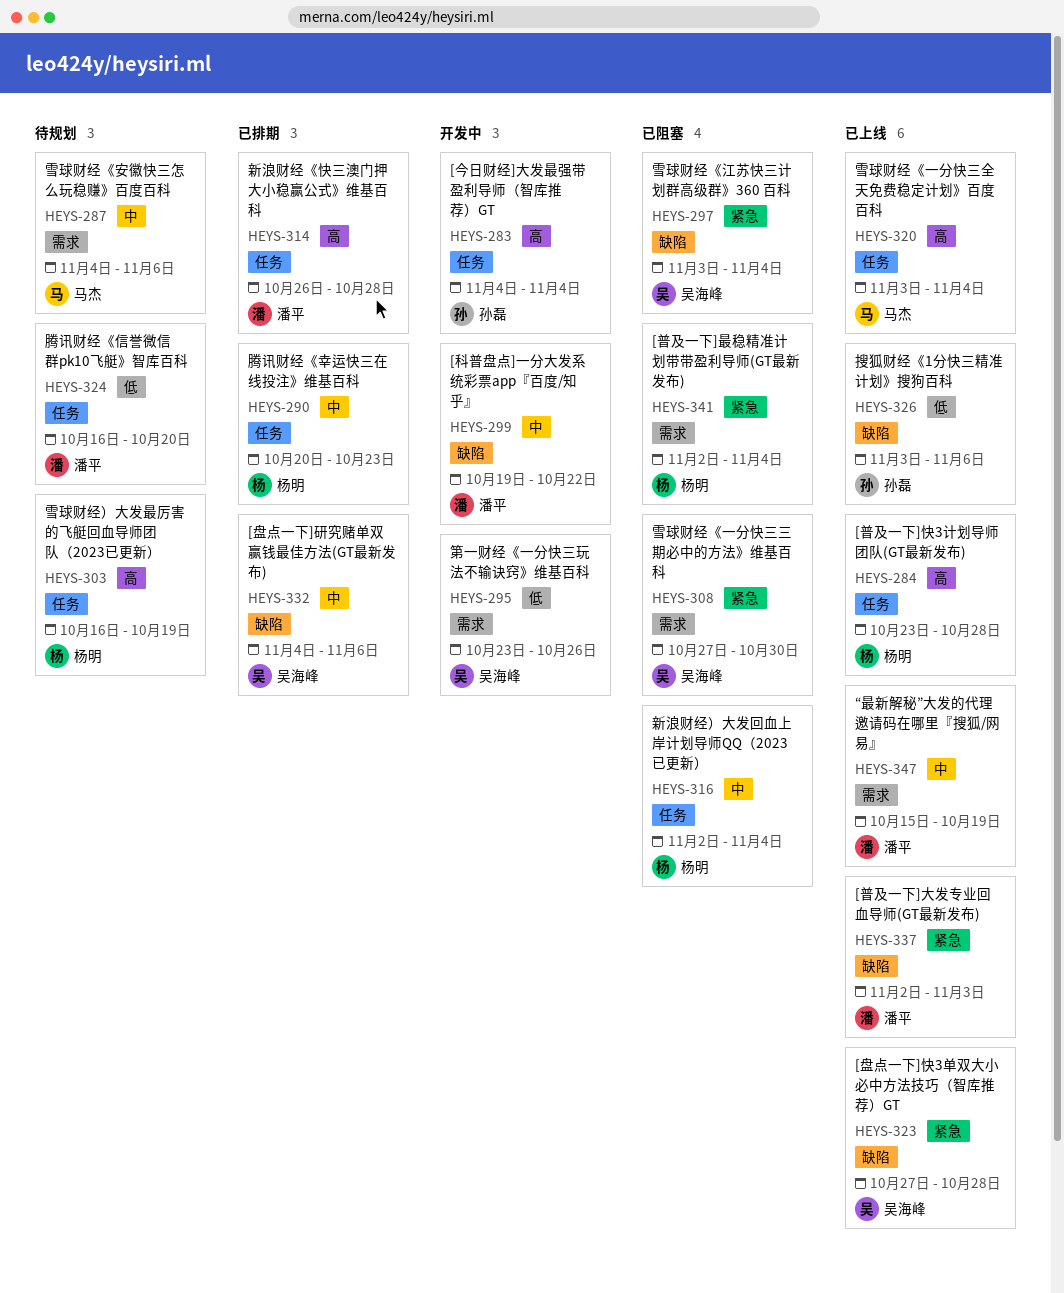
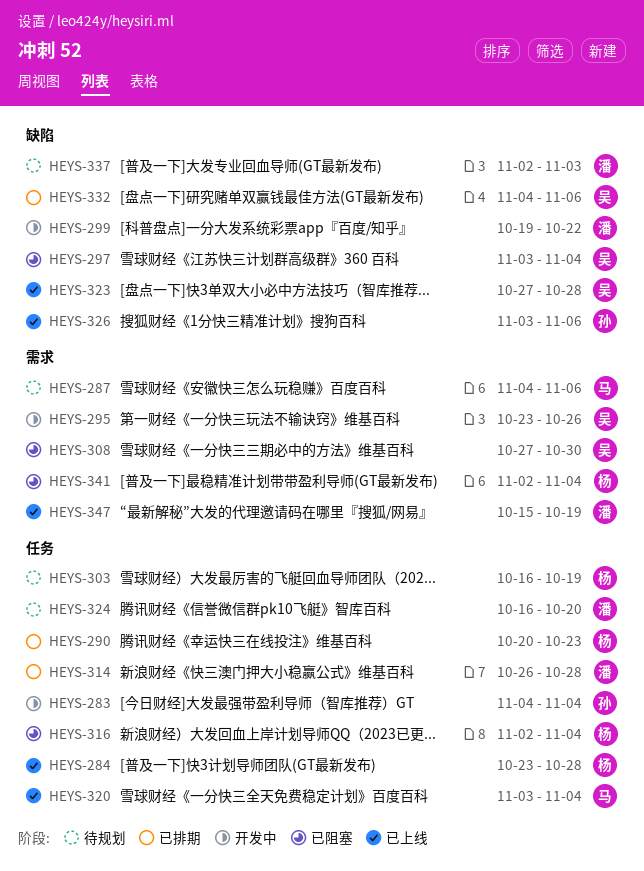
HEYS-337, status: 已上线 -> 待规划

